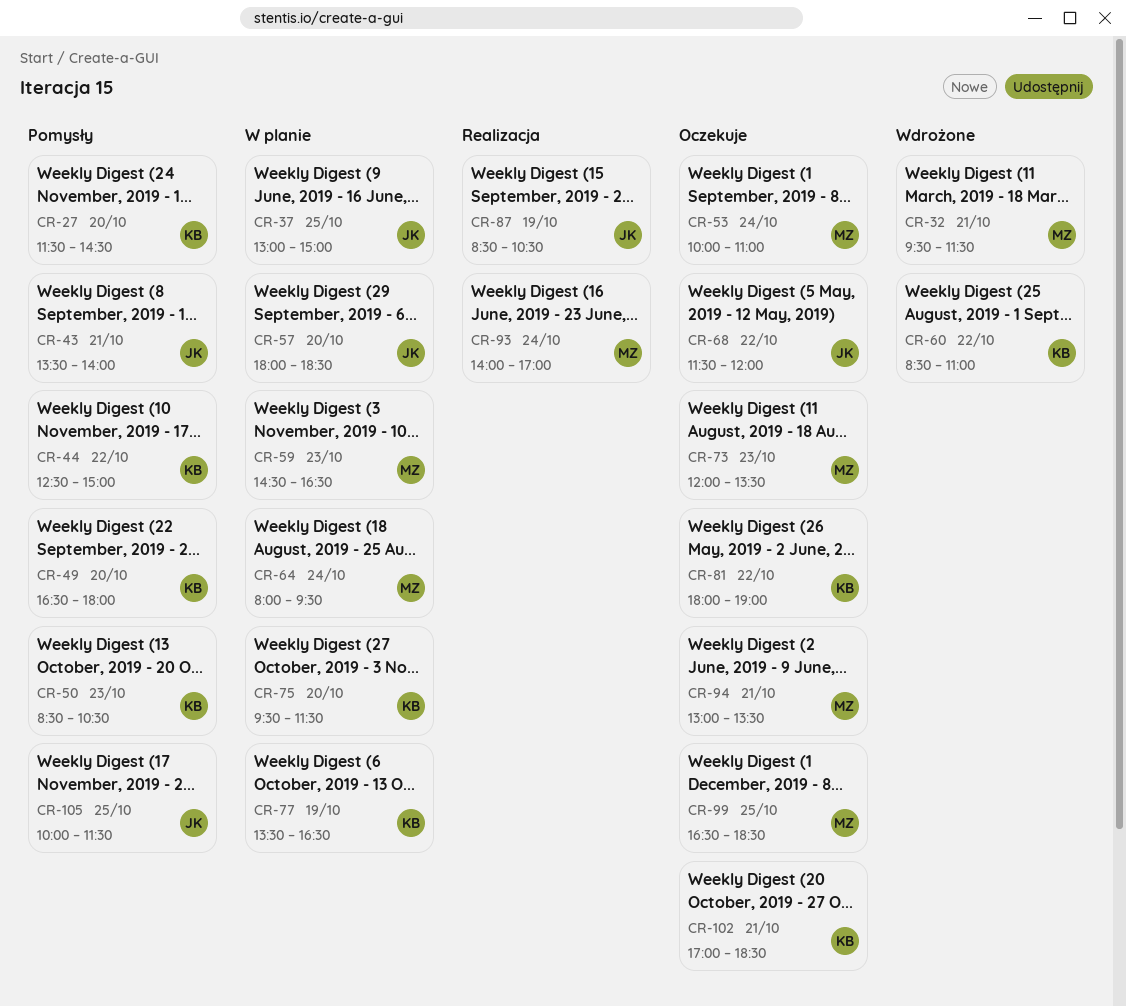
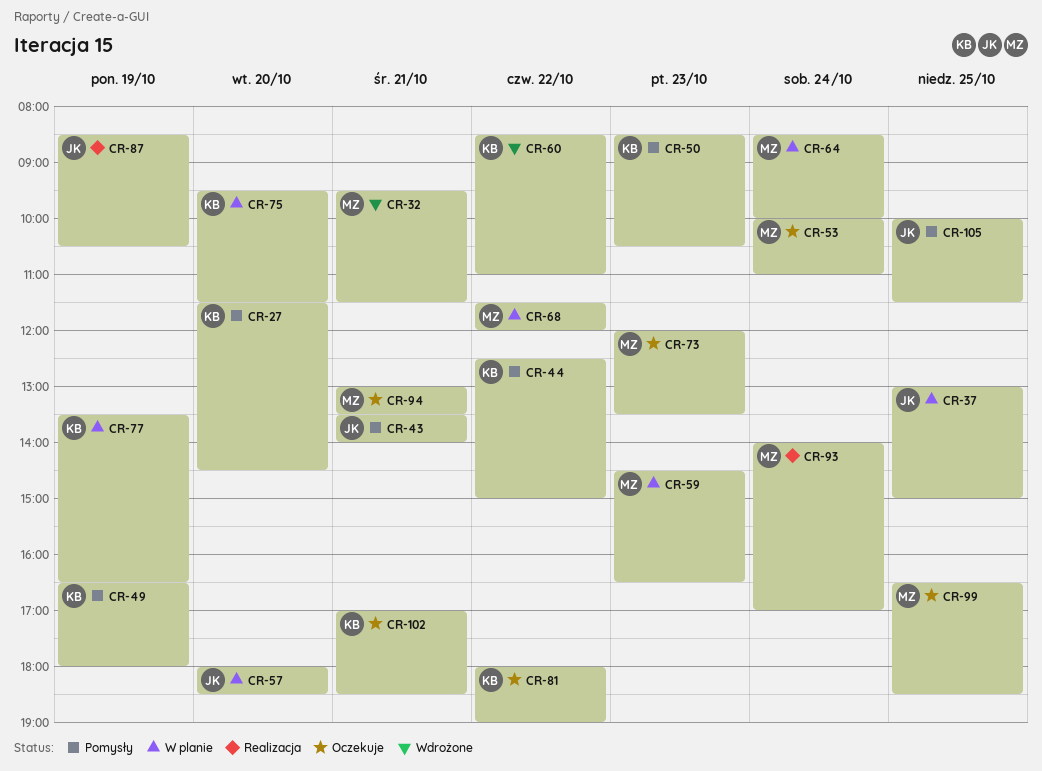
CR-49, day: Oct 20 -> Oct 19
CR-64, begins: 08:00 -> 08:30
CR-64, ends: 09:30 -> 10:00
CR-68, status: Oczekuje -> W planie
CR-68, owner: JK -> MZ

